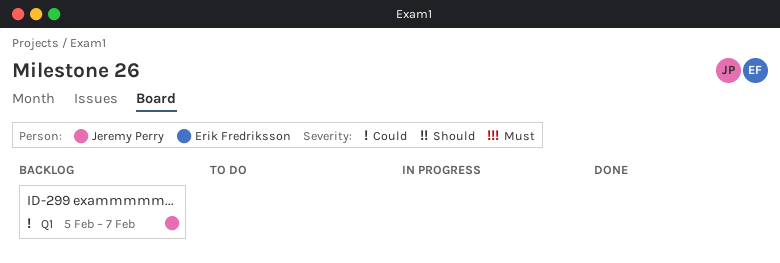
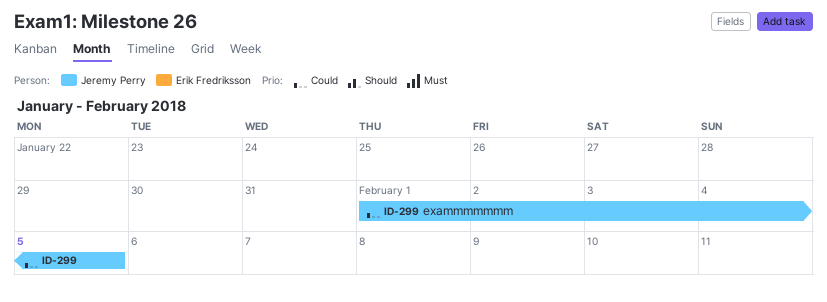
ID-299, start: Feb 5 -> Feb 1
ID-299, due: Feb 7 -> Feb 5

